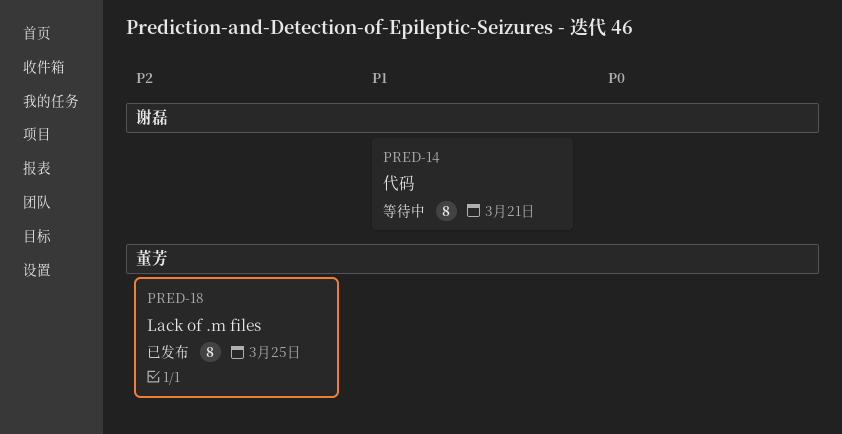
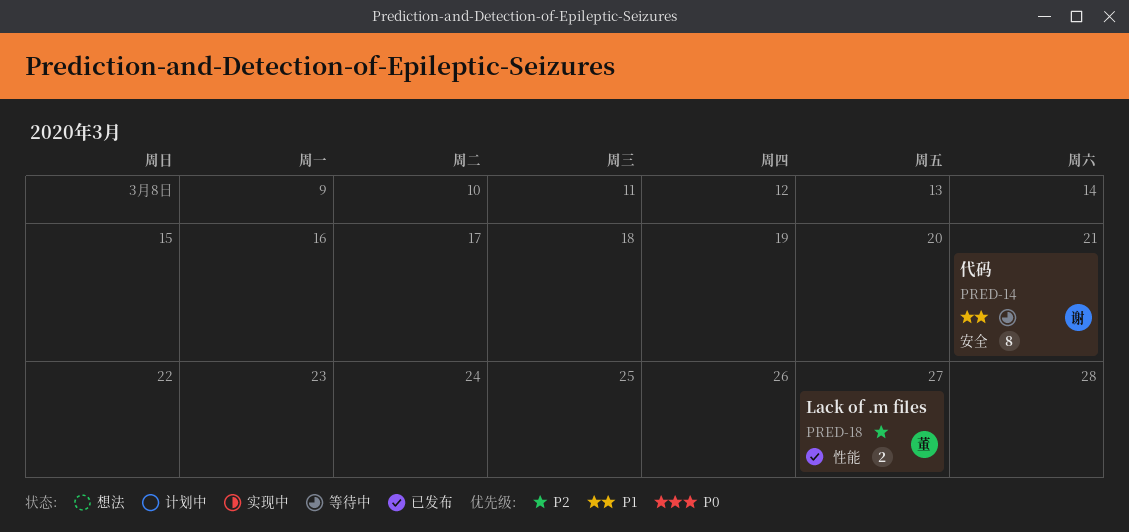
PRED-18, estimate: 8 -> 2
PRED-18, due: Mar 25 -> Mar 27

